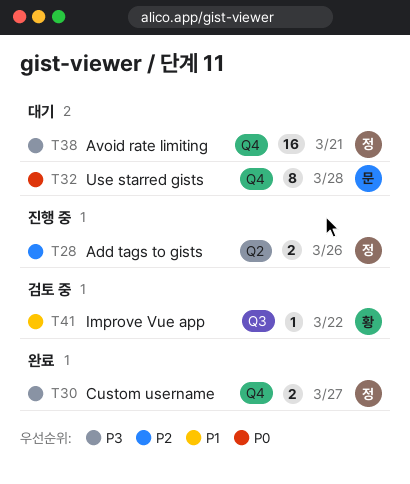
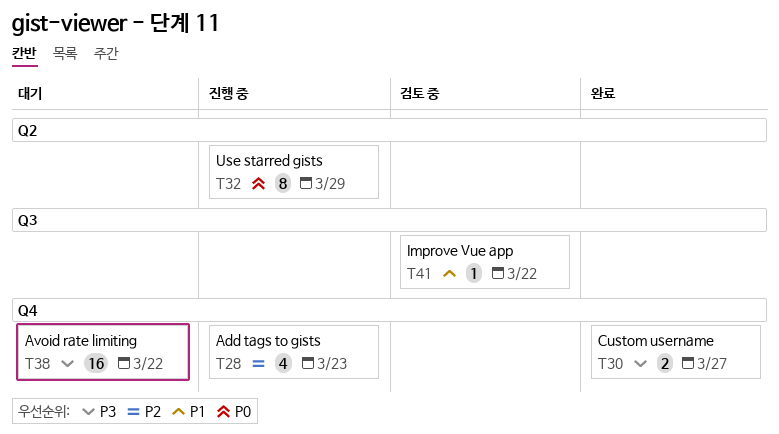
T28, label: Q2 -> Q4
T28, estimate: 2 -> 4
T28, due: Mar 26 -> Mar 23
T32, status: 대기 -> 진행 중
T32, label: Q4 -> Q2
T32, due: Mar 28 -> Mar 29
T38, due: Mar 21 -> Mar 22

